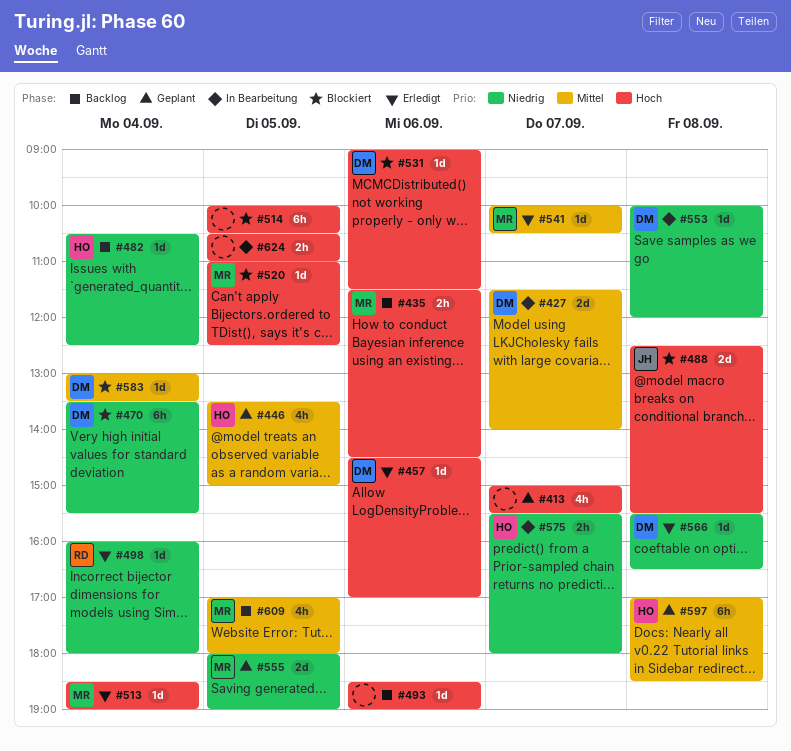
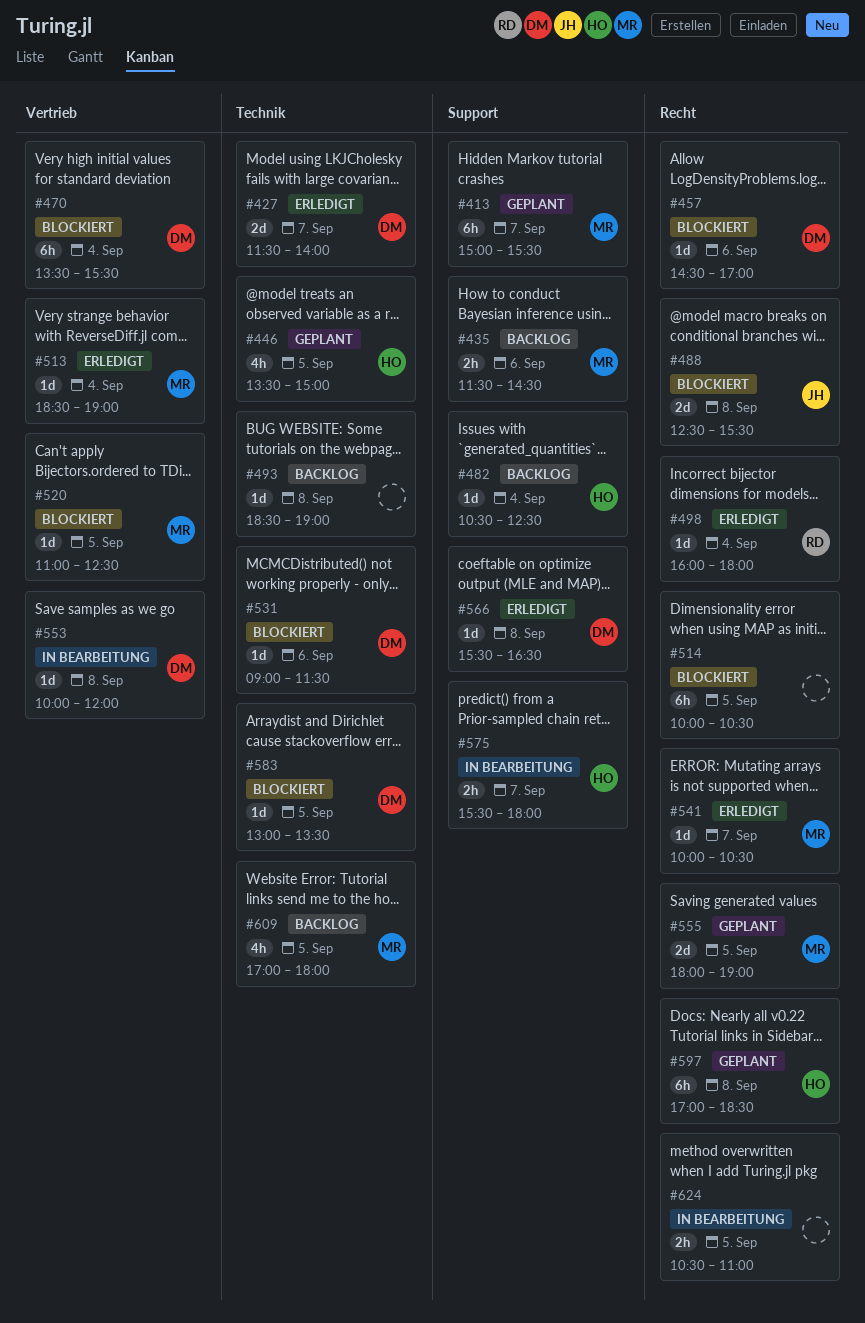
#413, owner: none -> MR
#413, estimate: 4h -> 6h
#427, status: In Bearbeitung -> Erledigt
#457, status: Erledigt -> Blockiert
#493, day: Sep 6 -> Sep 8
#583, day: Sep 4 -> Sep 5

